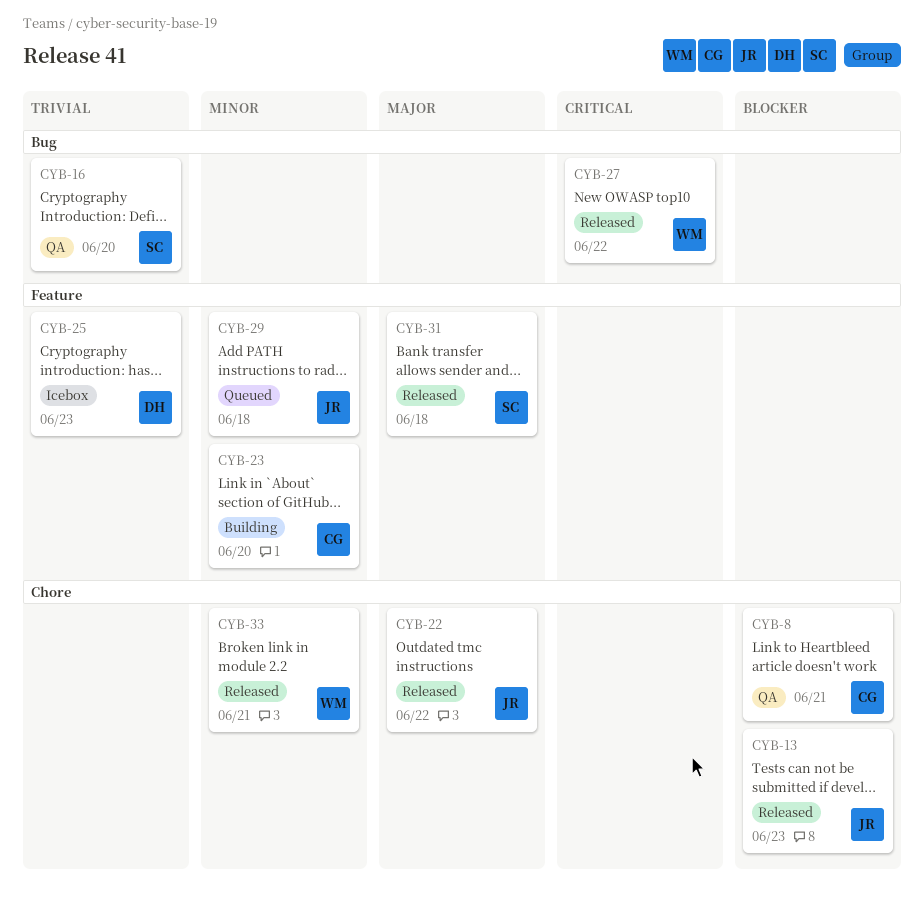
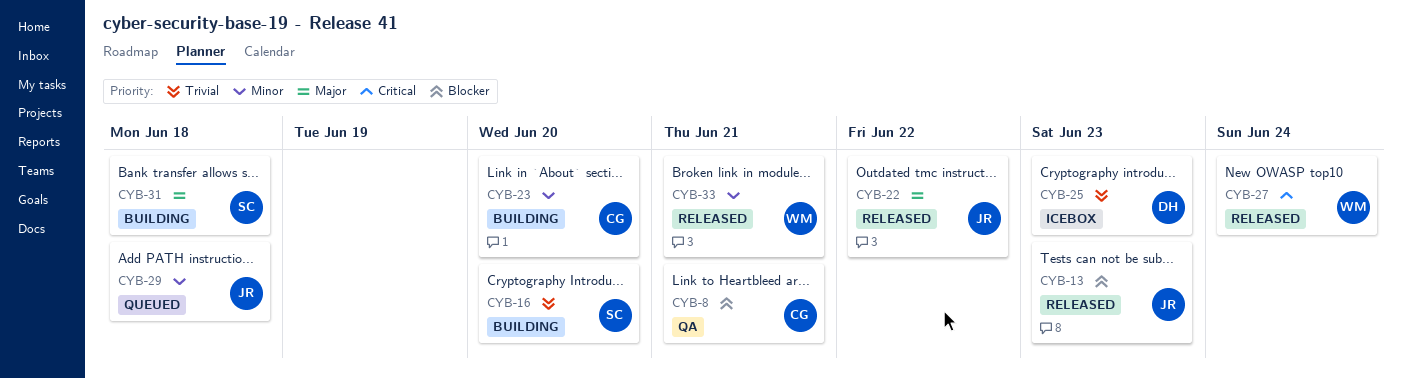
CYB-16, status: QA -> Building
CYB-27, due: Jun 22 -> Jun 24
CYB-31, status: Released -> Building

